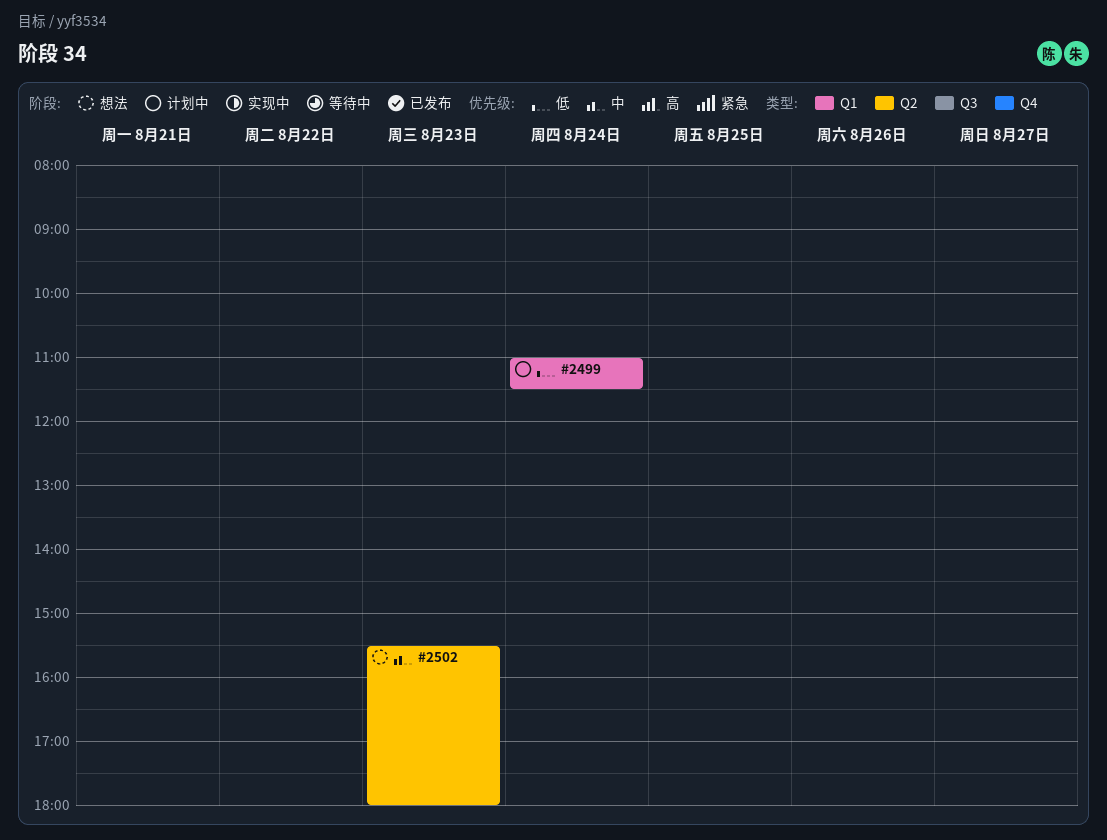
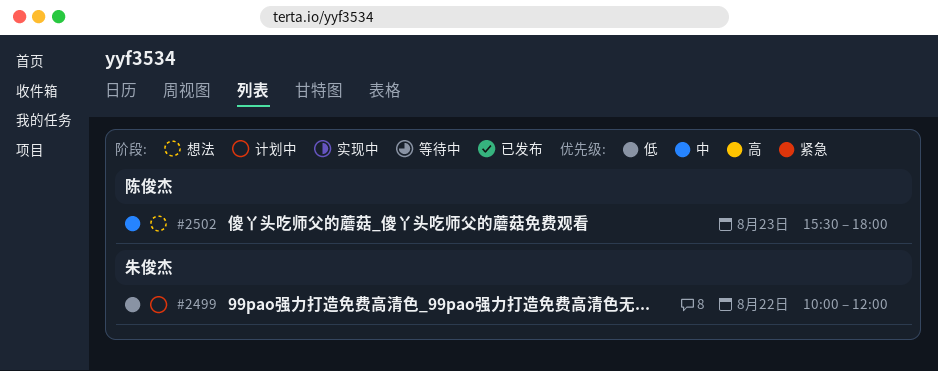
#2499, day: Aug 24 -> Aug 22
#2499, begins: 11:00 -> 10:00
#2499, ends: 11:30 -> 12:00

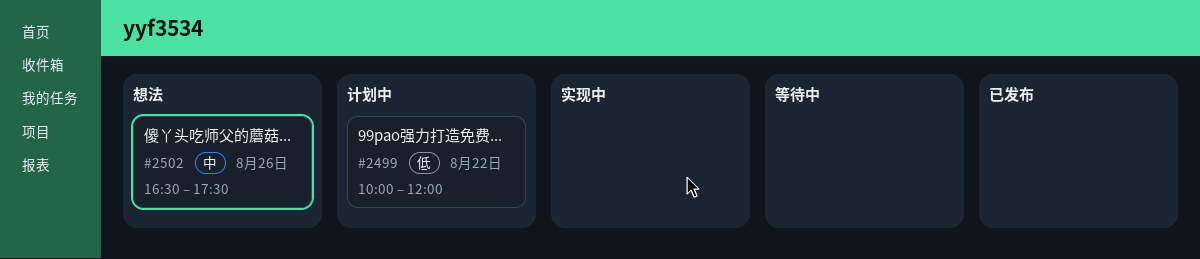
#2502, day: Aug 23 -> Aug 26
#2502, begins: 15:30 -> 16:30
#2502, ends: 18:00 -> 17:30

